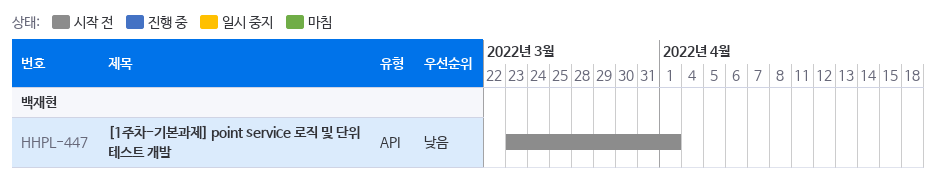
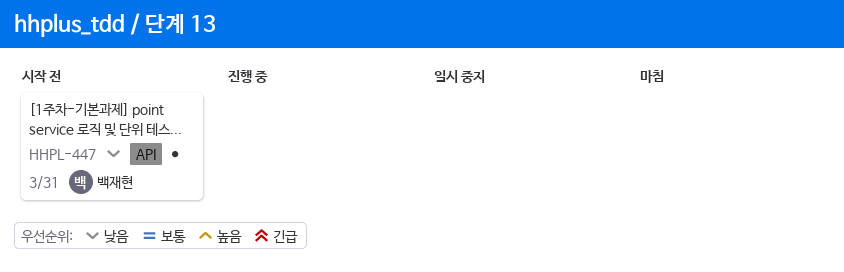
HHPL-447, due: Apr 1 -> Mar 31

